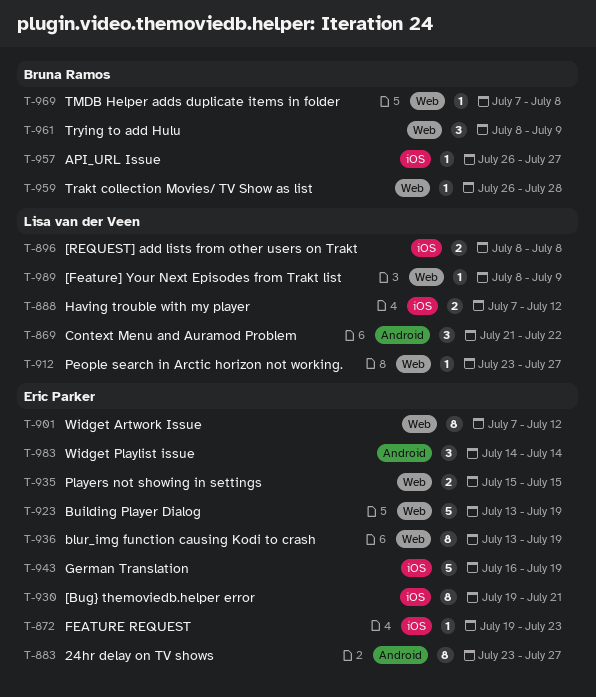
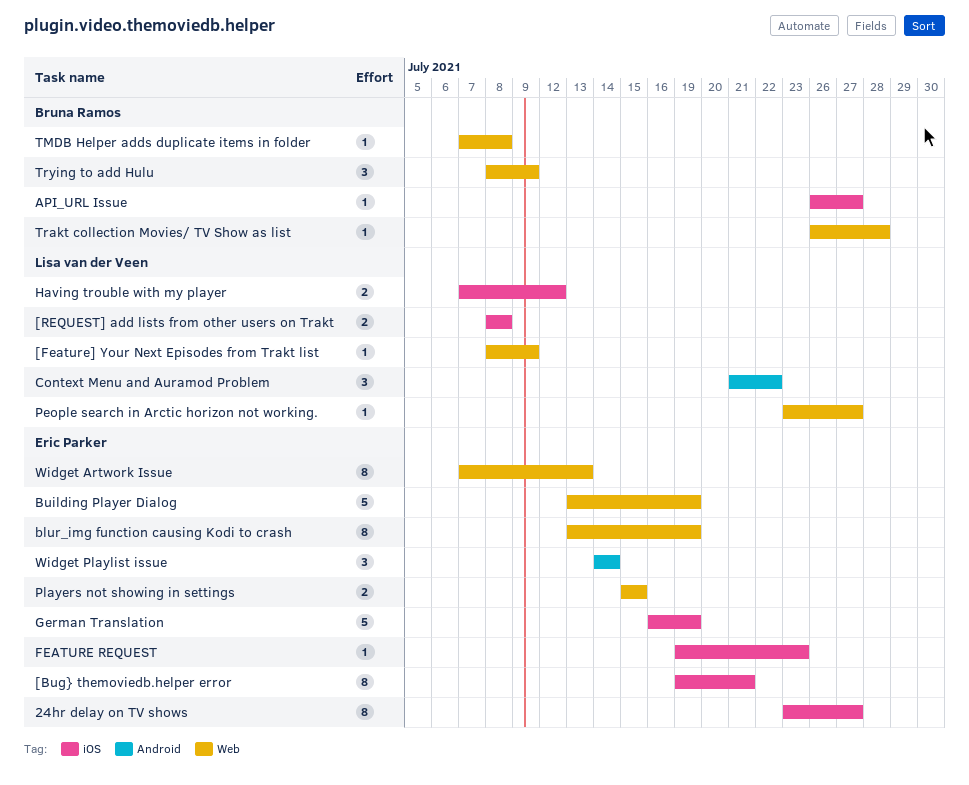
24hr delay on TV shows, label: Android -> iOS
Widget Artwork Issue, due: Jul 12 -> Jul 13

